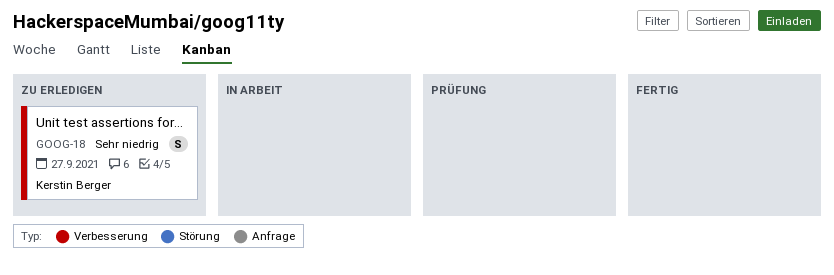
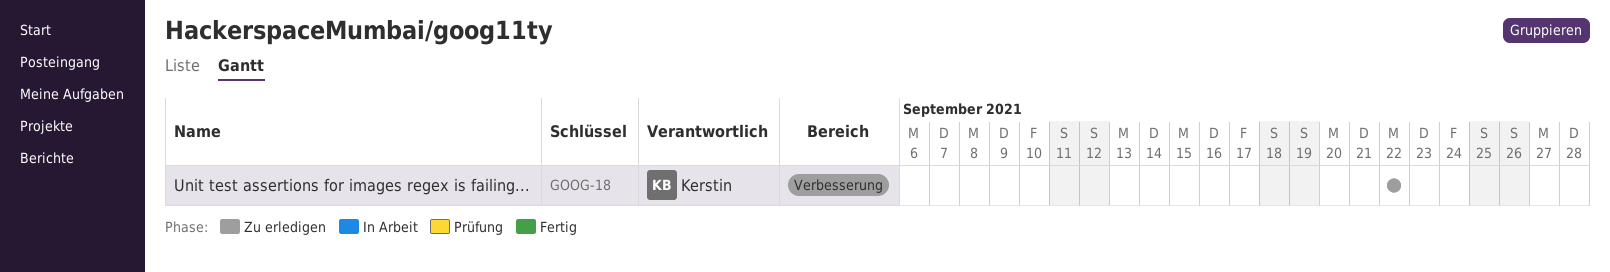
GOOG-18, due: Sep 27 -> Sep 22

